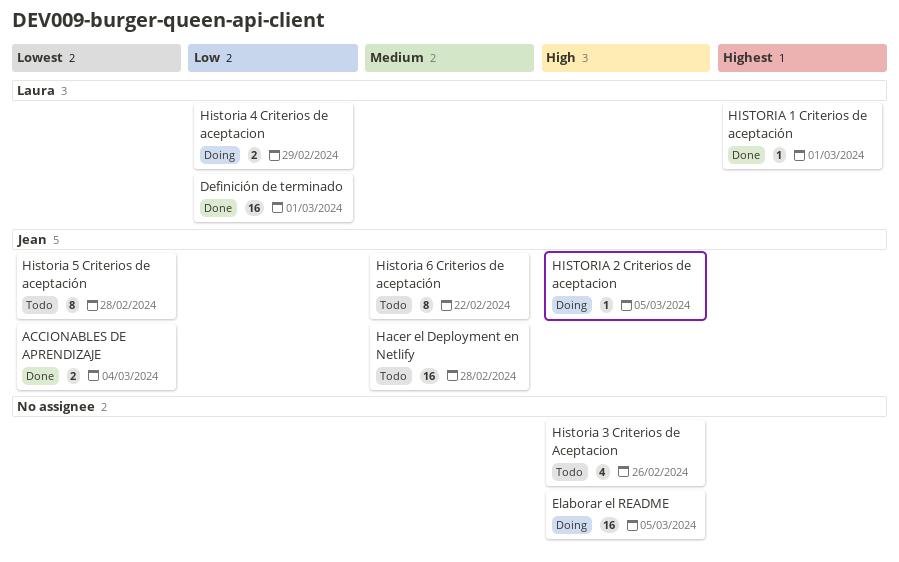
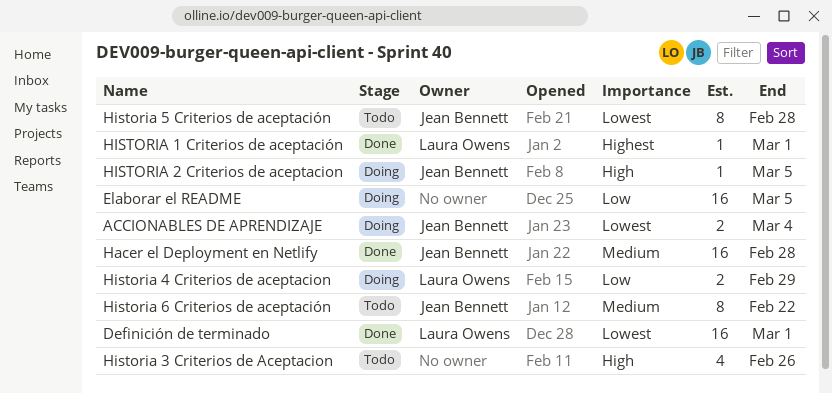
ACCIONABLES DE APRENDIZAJE, status: Done -> Doing
Definición de terminado, priority: Low -> Lowest
Elaborar el README, priority: High -> Low
Hacer el Deployment en Netlify, status: Todo -> Done

